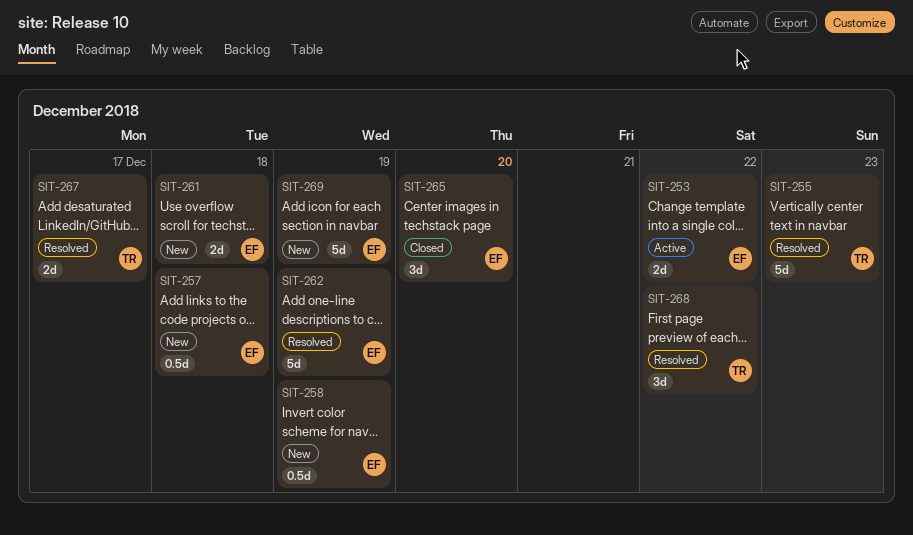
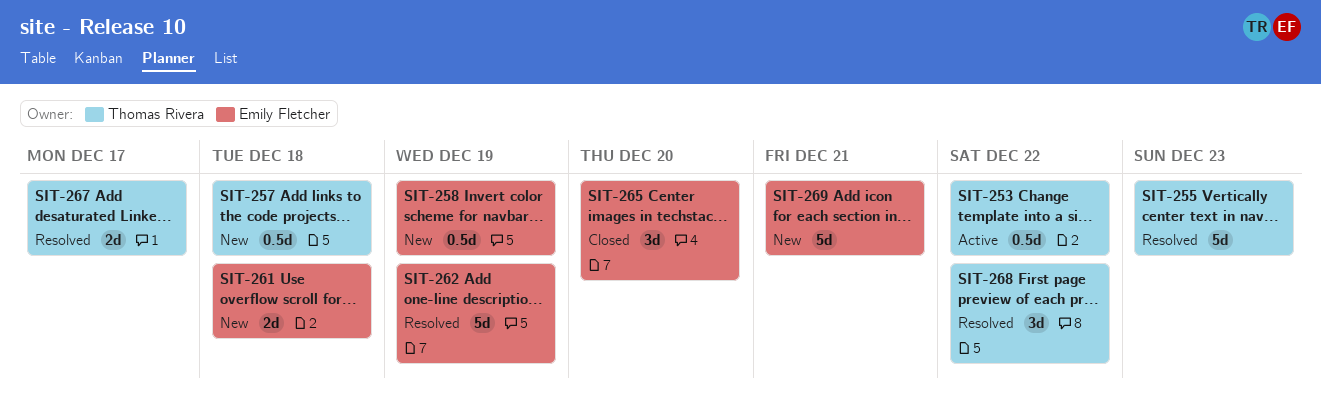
SIT-253, owner: Emily Fletcher -> Thomas Rivera
SIT-253, estimate: 2d -> 0.5d
SIT-257, owner: Emily Fletcher -> Thomas Rivera
SIT-269, due: Dec 19 -> Dec 21

